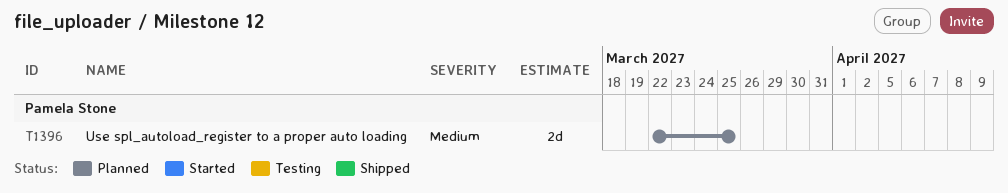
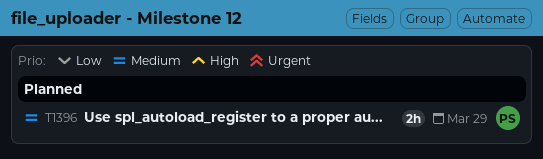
T1396, estimate: 2d -> 2h
T1396, due: Mar 25 -> Mar 29

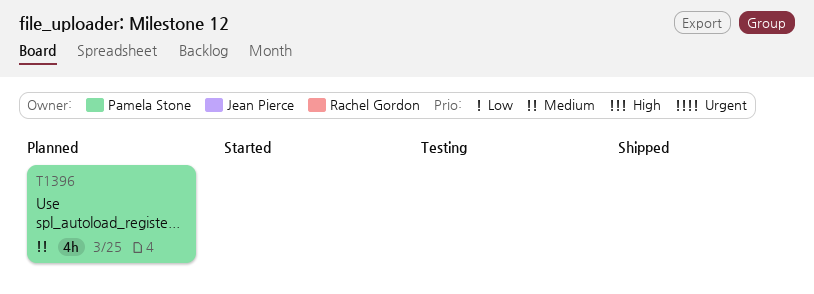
T1396, estimate: 2h -> 4h
T1396, due: Mar 29 -> Mar 25

